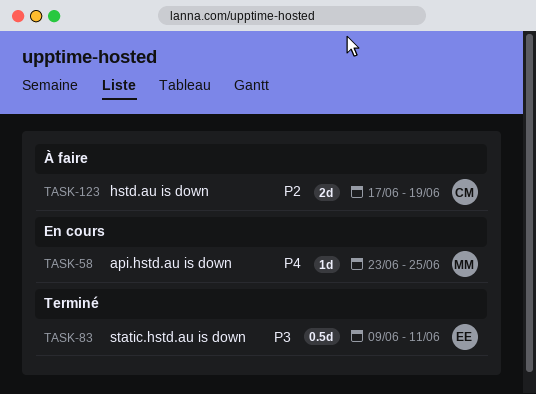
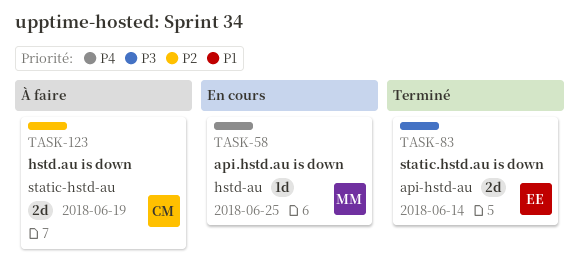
TASK-83, estimate: 0.5d -> 2d
TASK-83, due: Jun 11 -> Jun 14

